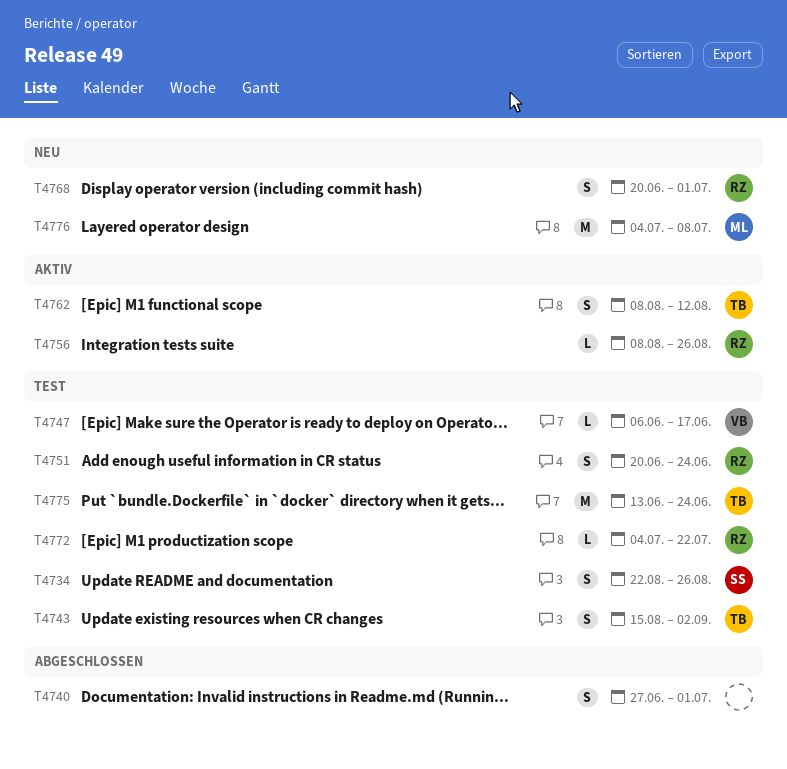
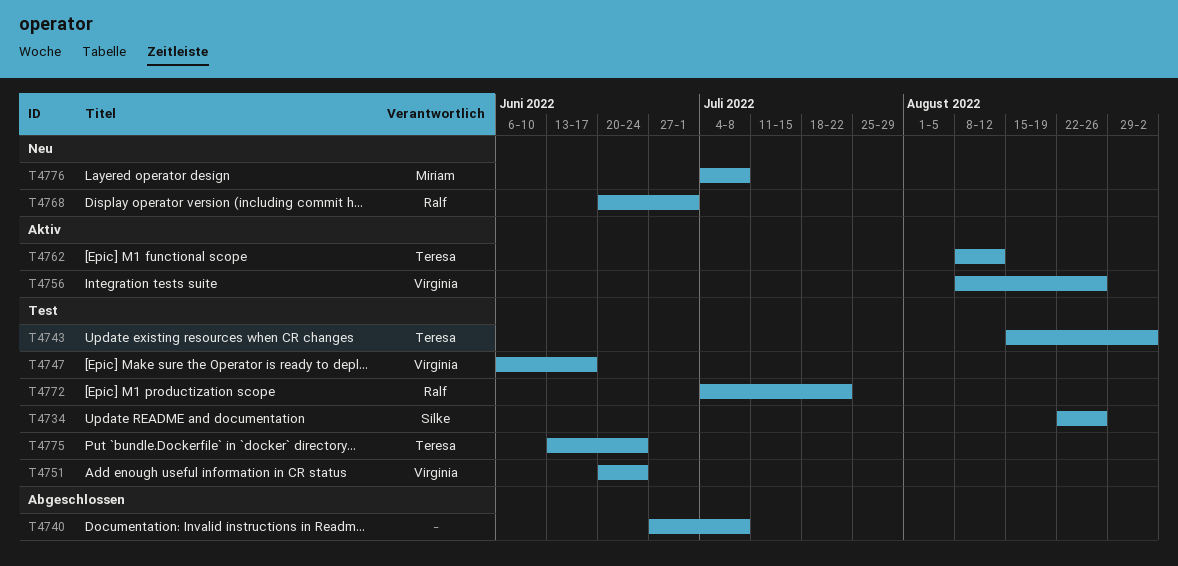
T4740, due: Jul 1 -> Jul 8
T4751, owner: Ralf -> Virginia
T4756, owner: Ralf -> Virginia

